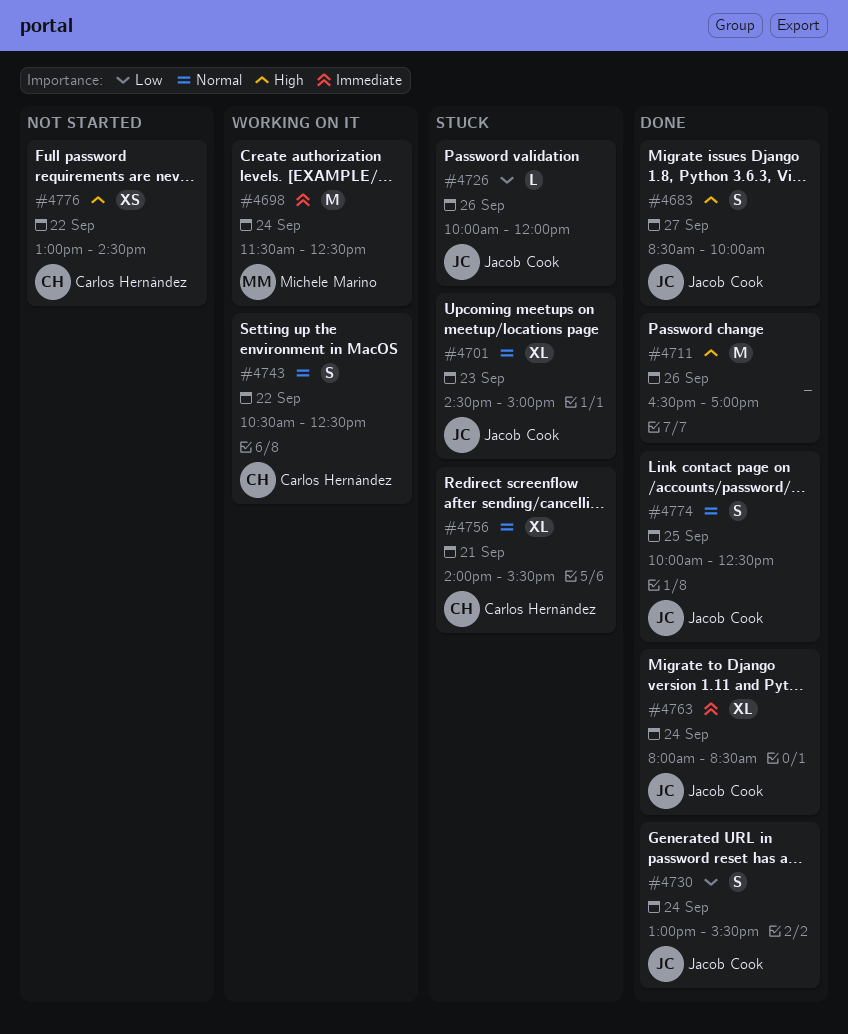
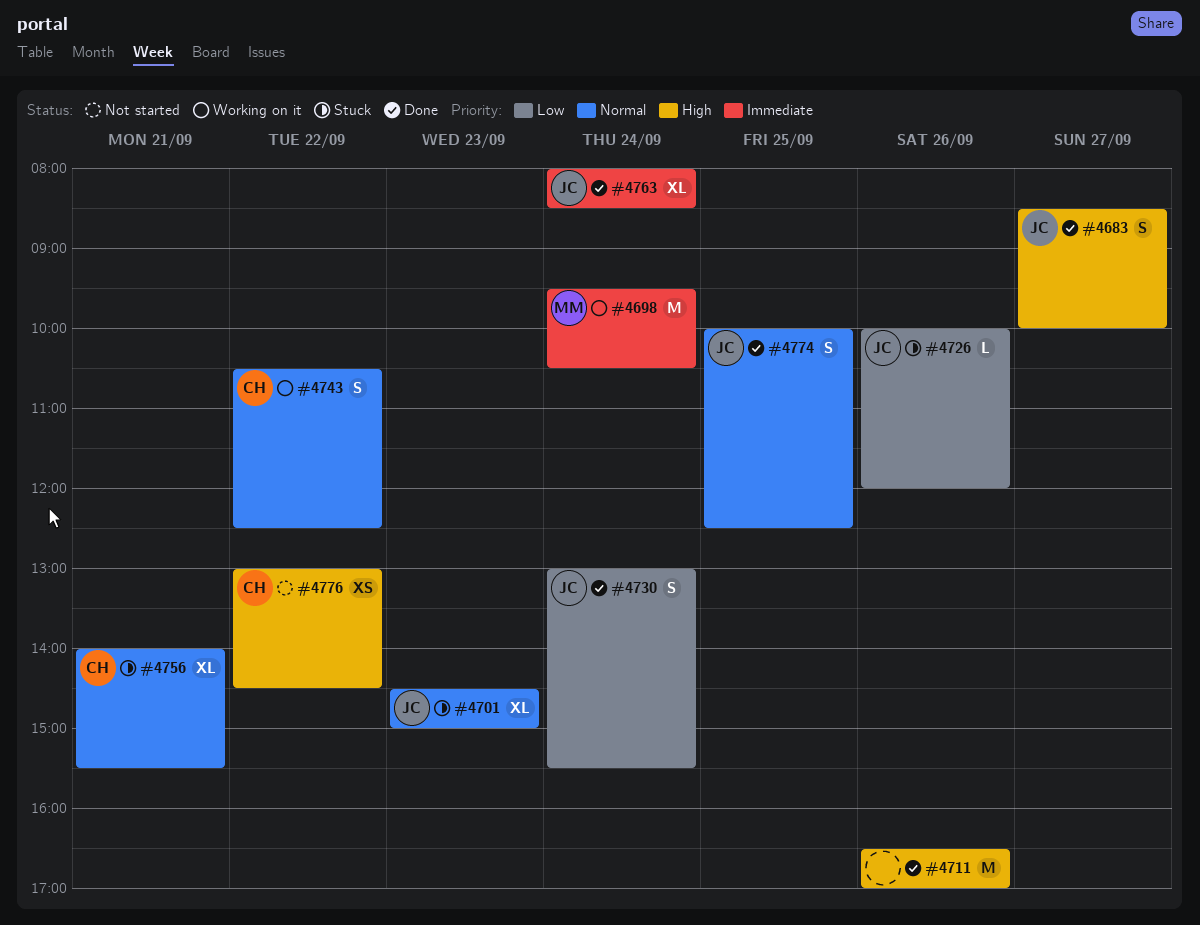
#4698, begins: 11:30 -> 09:30
#4698, ends: 12:30 -> 10:30

